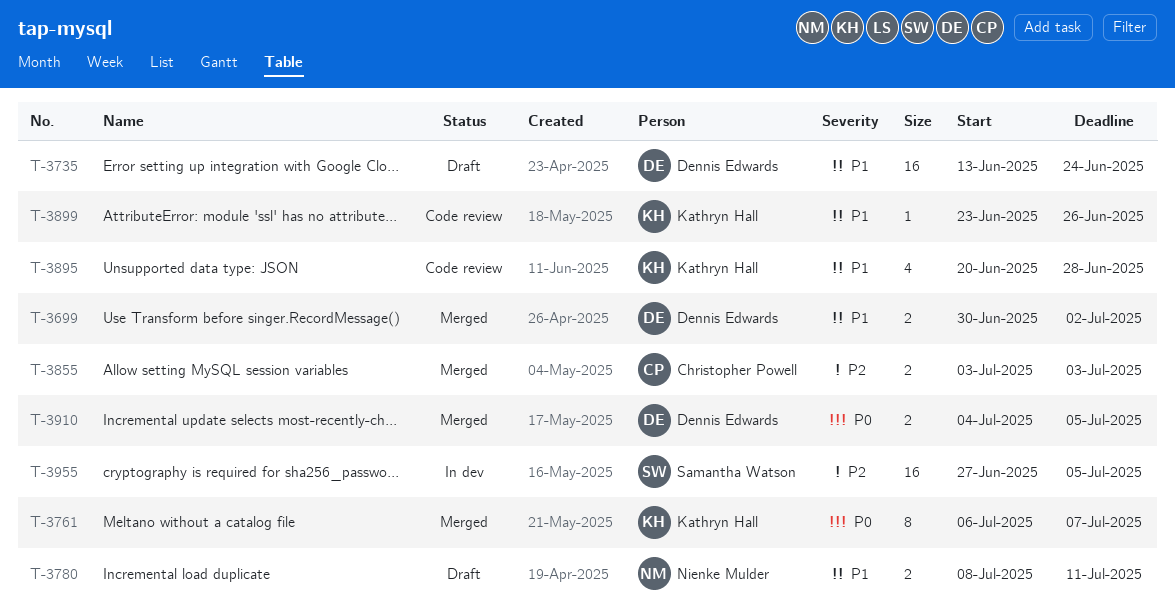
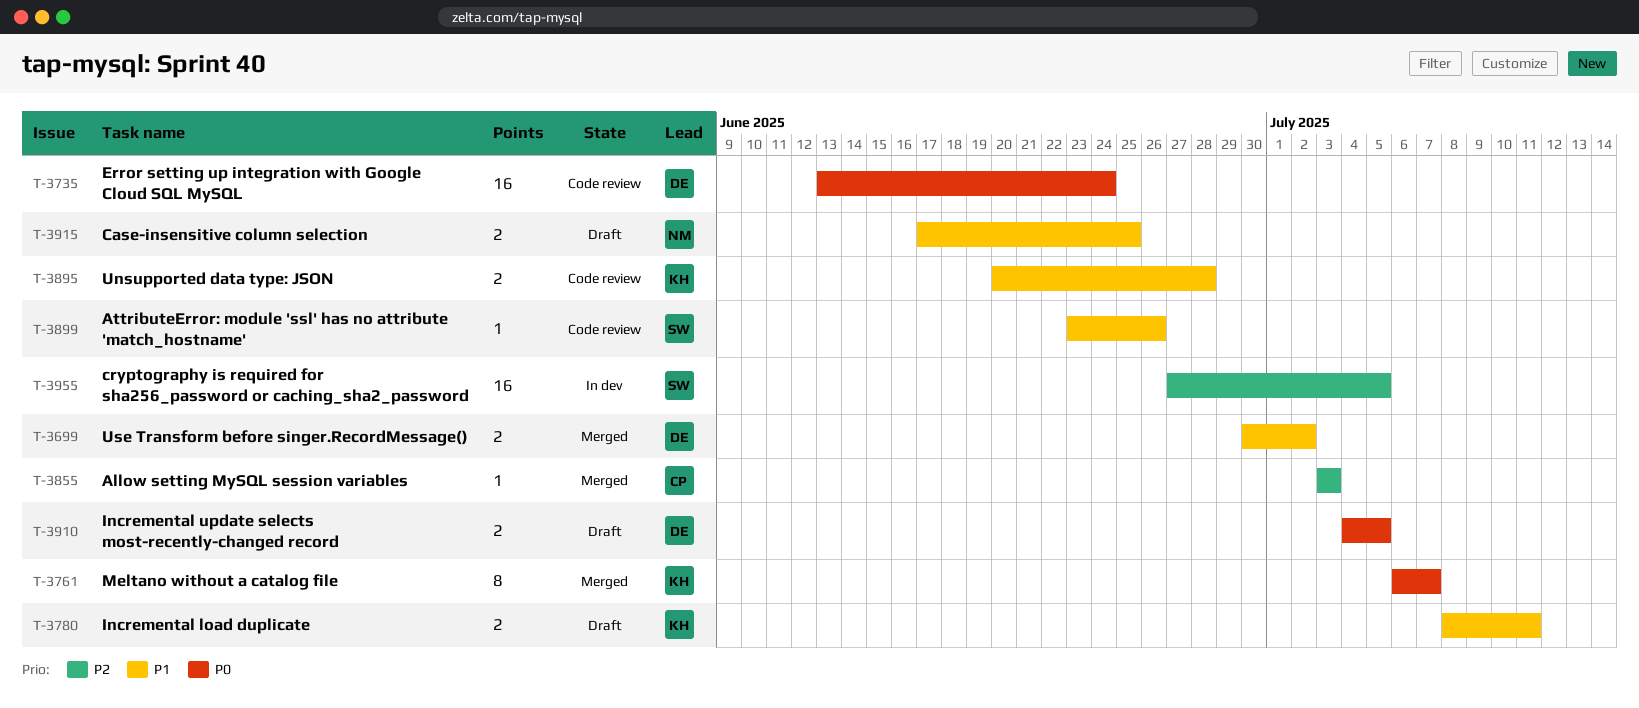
T-3735, status: Draft -> Code review
T-3735, priority: P1 -> P0
T-3780, owner: Nienke Mulder -> Kathryn Hall
T-3855, estimate: 2 -> 1
T-3895, estimate: 4 -> 2
T-3899, owner: Kathryn Hall -> Samantha Watson
T-3910, status: Merged -> Draft
T-3915: none -> present

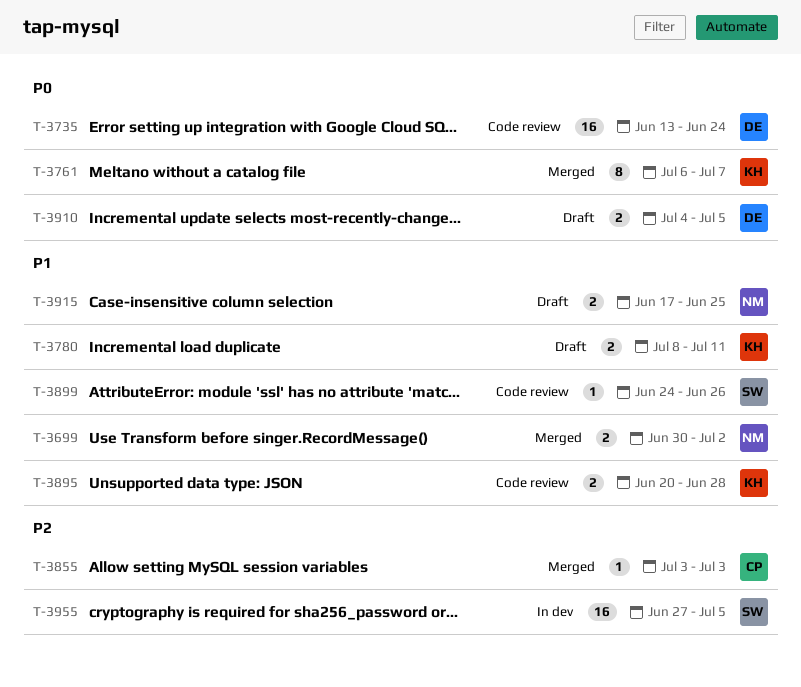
T-3699, owner: DE -> NM
T-3899, start: Jun 23 -> Jun 24

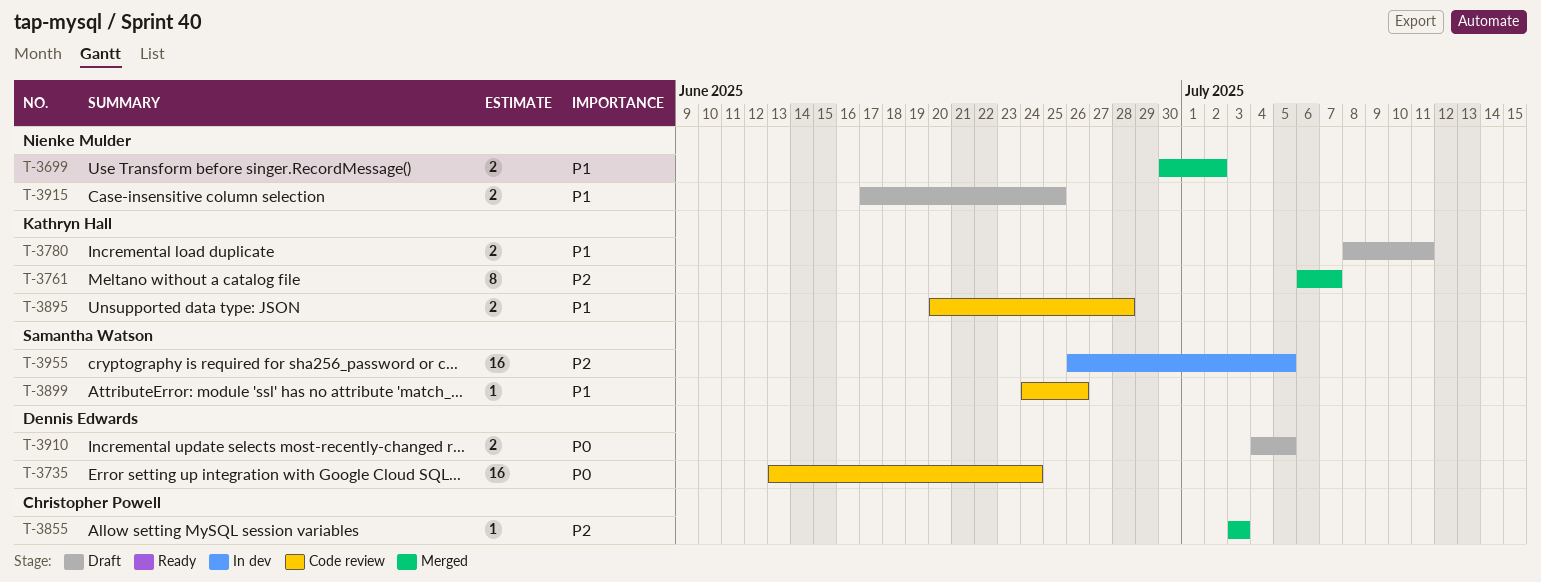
T-3761, priority: P0 -> P2
T-3955, start: Jun 27 -> Jun 26

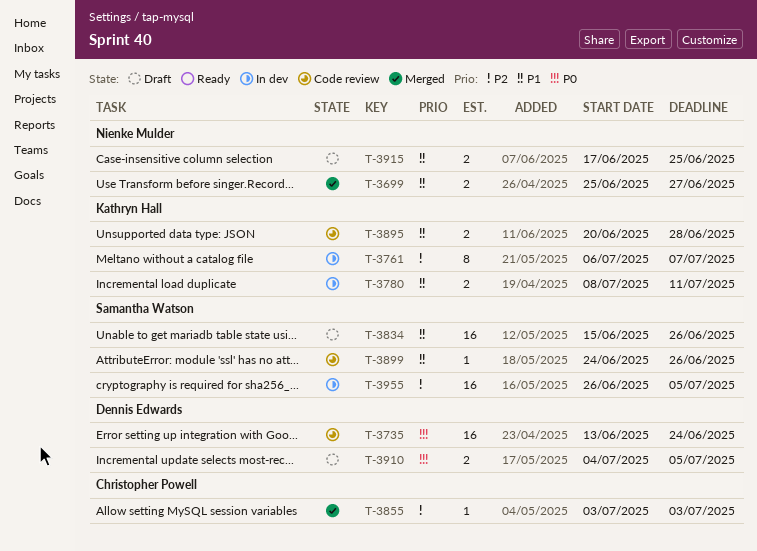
T-3699, start: Jun 30 -> Jun 25
T-3699, due: Jul 2 -> Jun 27
T-3761, status: Merged -> In dev
T-3780, status: Draft -> In dev
T-3834: none -> present

